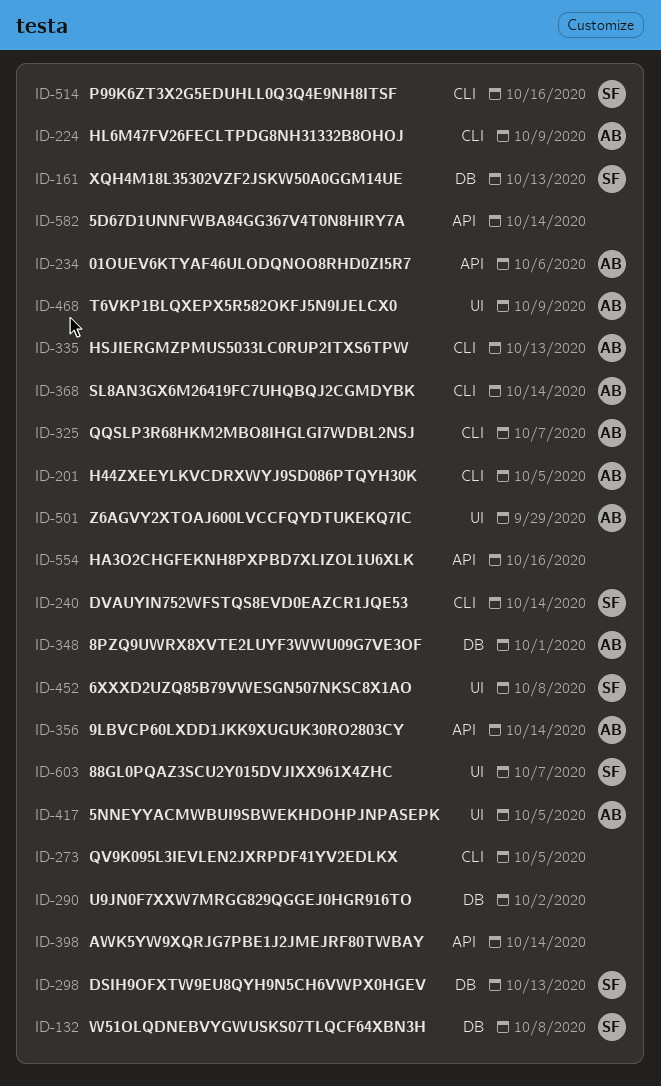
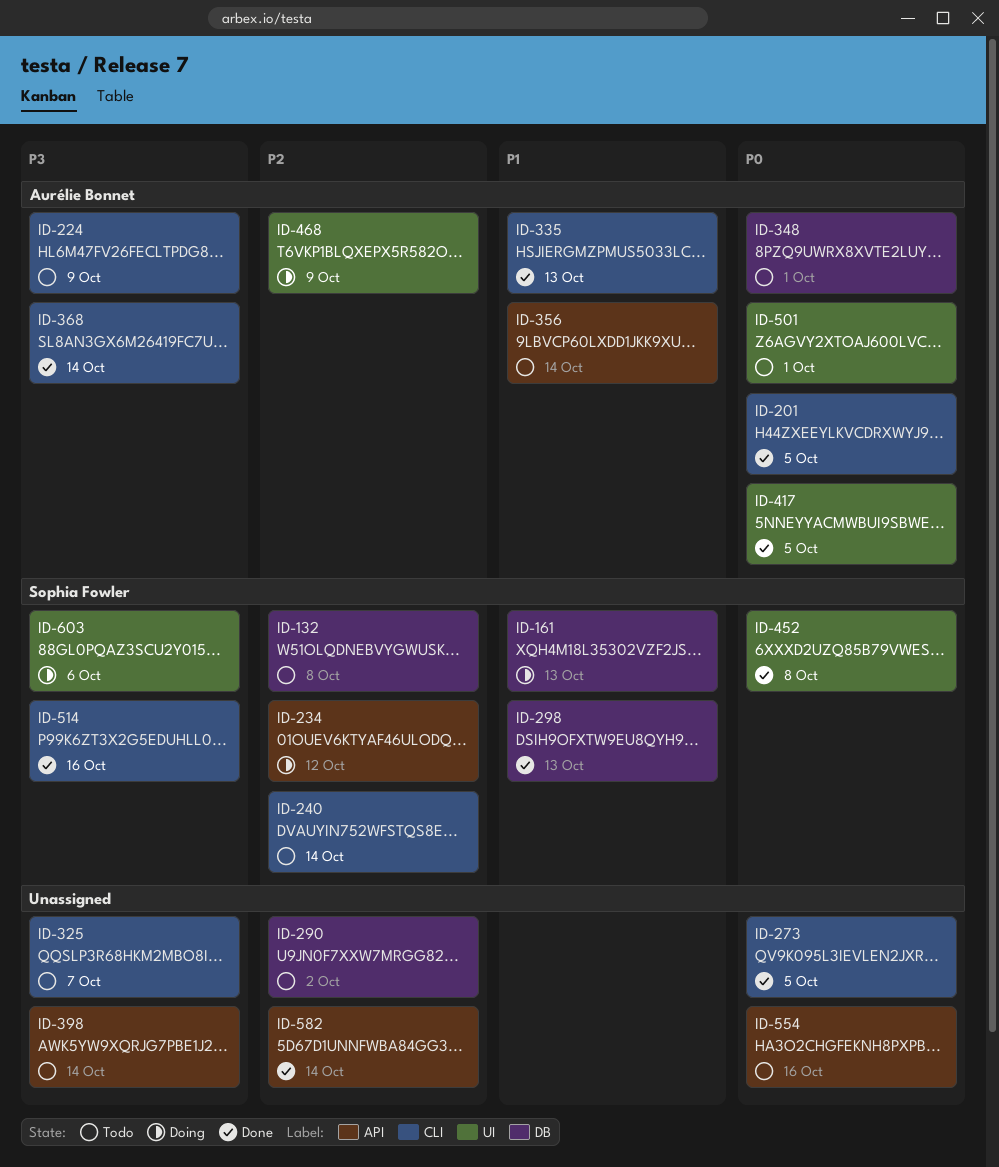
ID-234, owner: Aurélie Bonnet -> Sophia Fowler
ID-234, due: Oct 6 -> Oct 12
ID-325, owner: Aurélie Bonnet -> none
ID-501, due: Sep 29 -> Oct 1
ID-603, due: Oct 7 -> Oct 6

